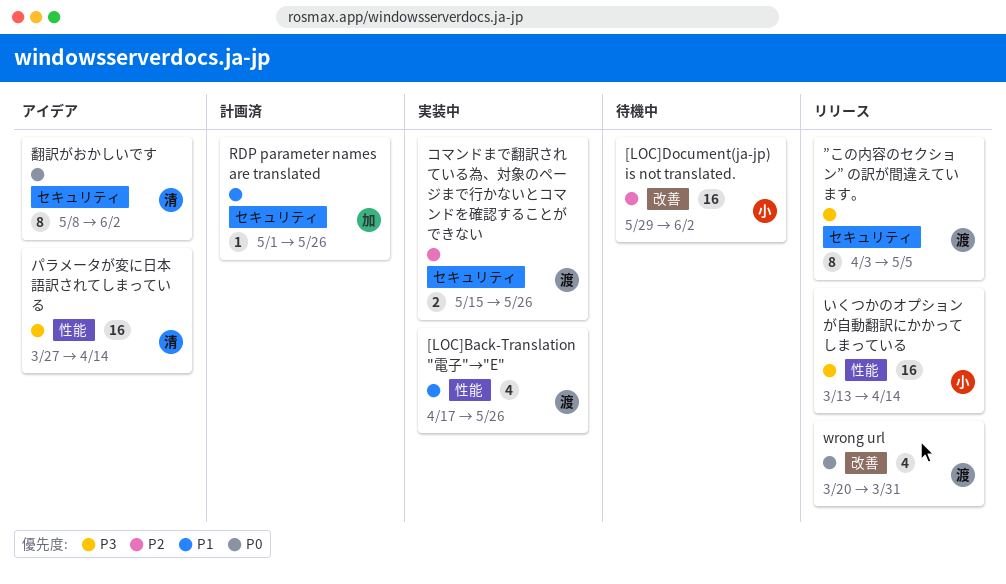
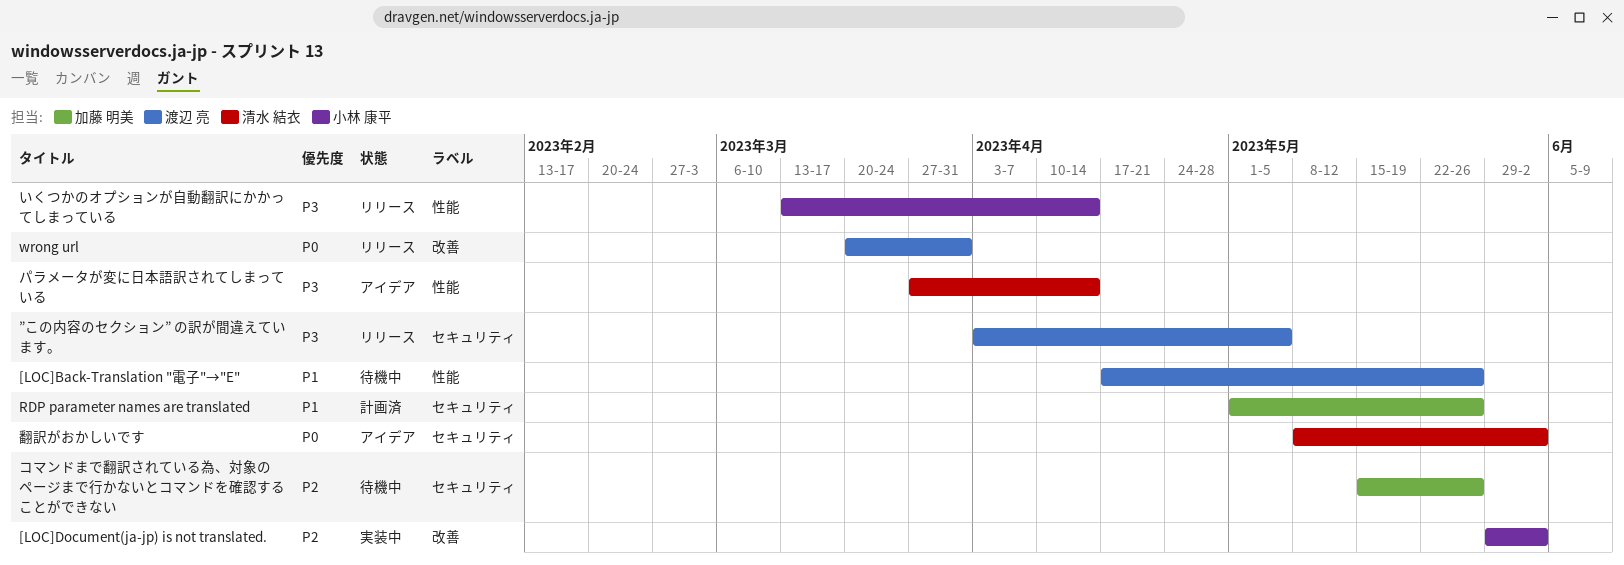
[LOC]Back-Translation "電子"→"E", status: 実装中 -> 待機中
[LOC]Document(ja-jp) is not translated., status: 待機中 -> 実装中
コマンドまで翻訳されている為、対象のページまで行かないとコマンドを確認することができない, status: 実装中 -> 待機中
コマンドまで翻訳されている為、対象のページまで行かないとコマンドを確認することができない, owner: 渡辺 亮 -> 加藤 明美

